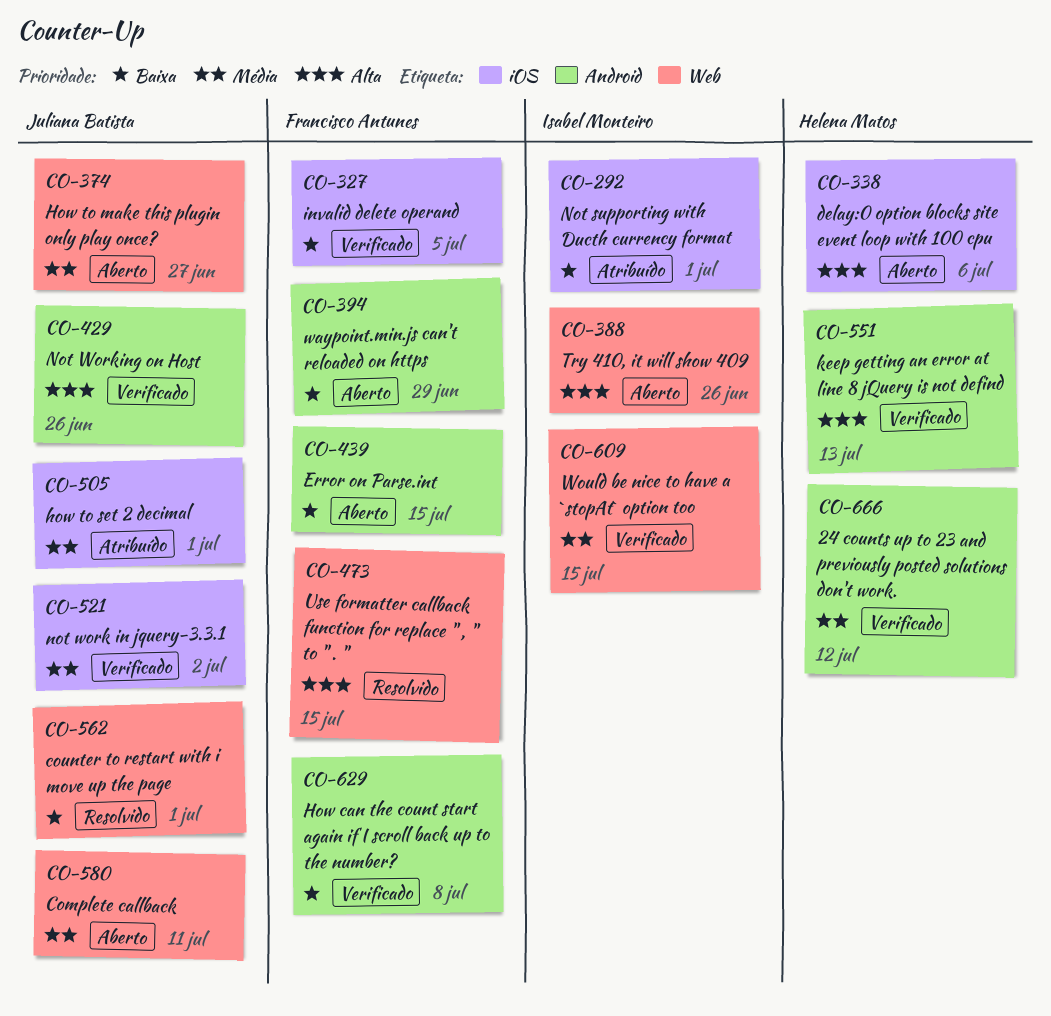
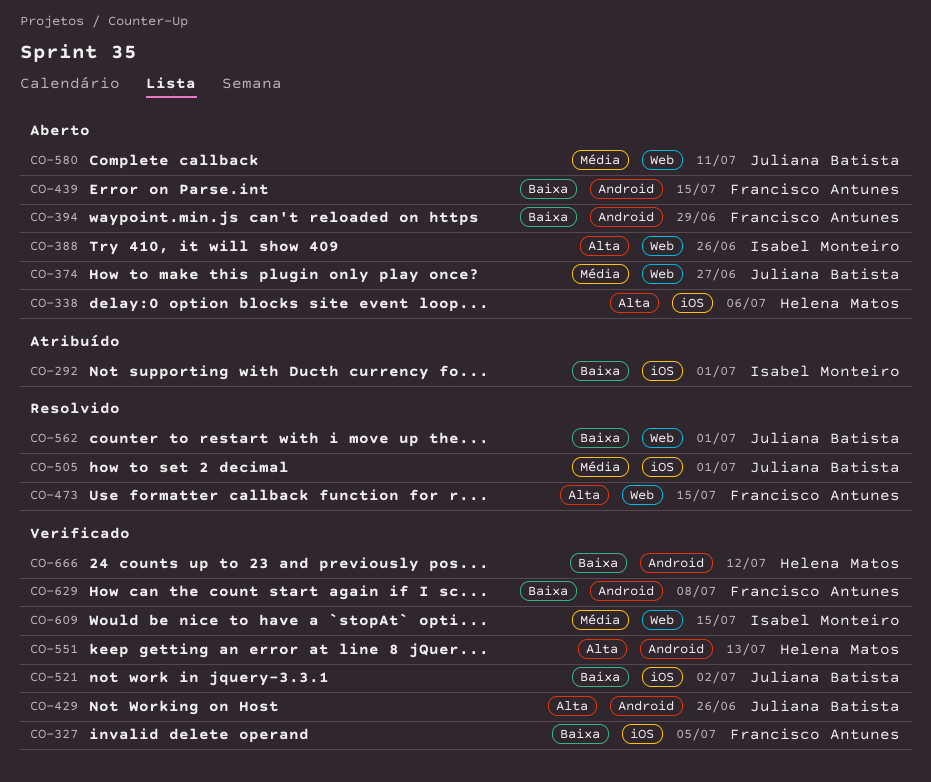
CO-505, status: Atribuído -> Resolvido
CO-521, priority: Média -> Baixa
CO-666, priority: Média -> Baixa

